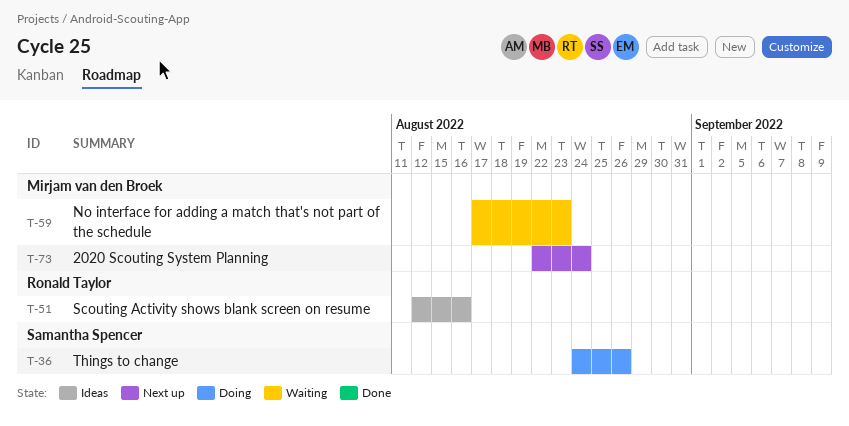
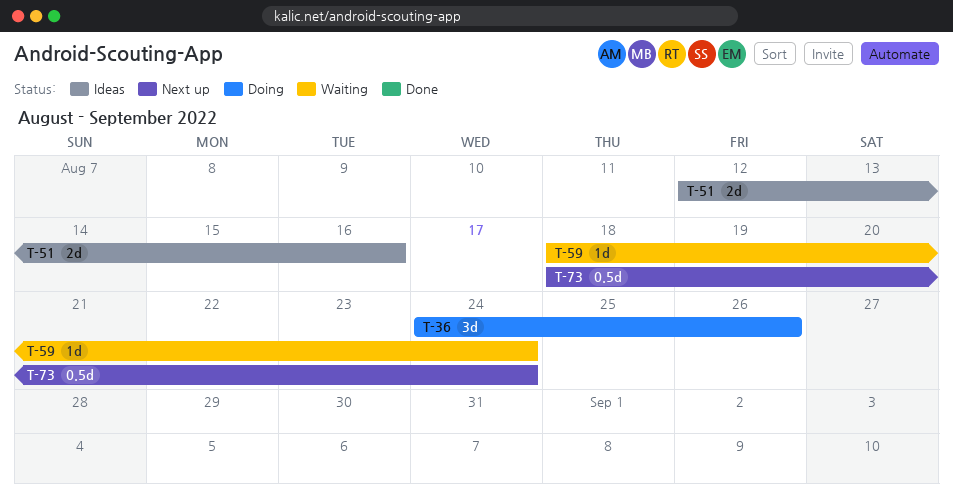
T-59, start: Aug 17 -> Aug 18
T-59, due: Aug 23 -> Aug 24
T-73, start: Aug 22 -> Aug 18

